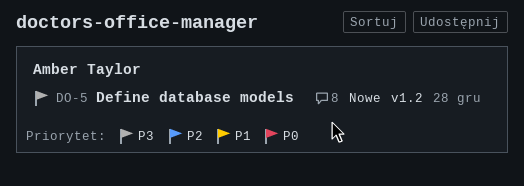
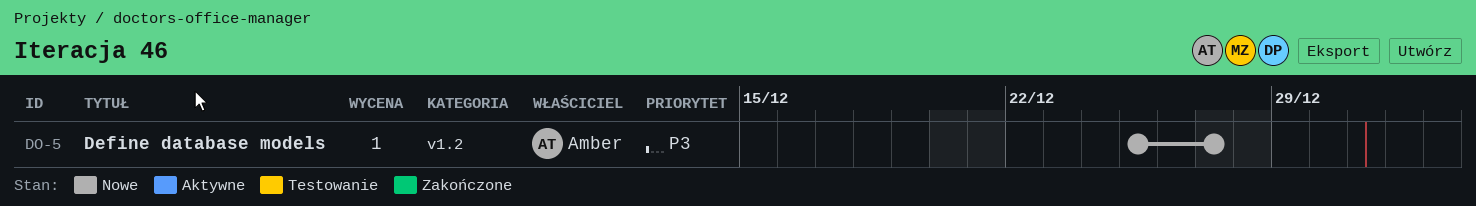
DO-5, due: Dec 28 -> Dec 27

